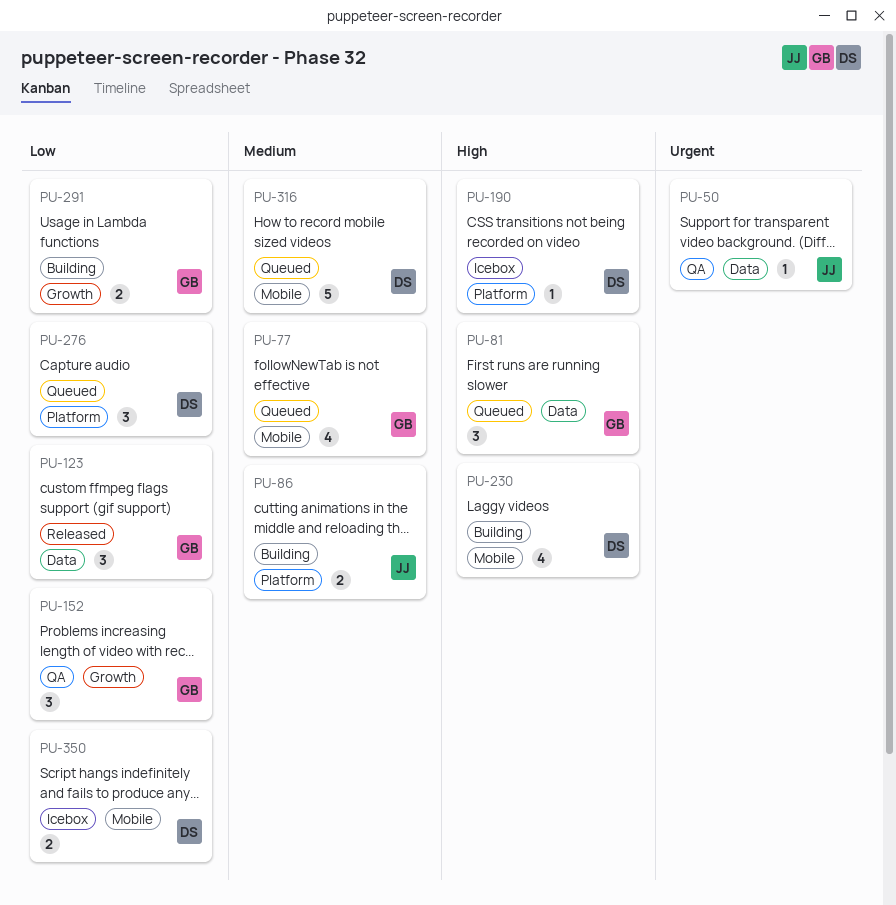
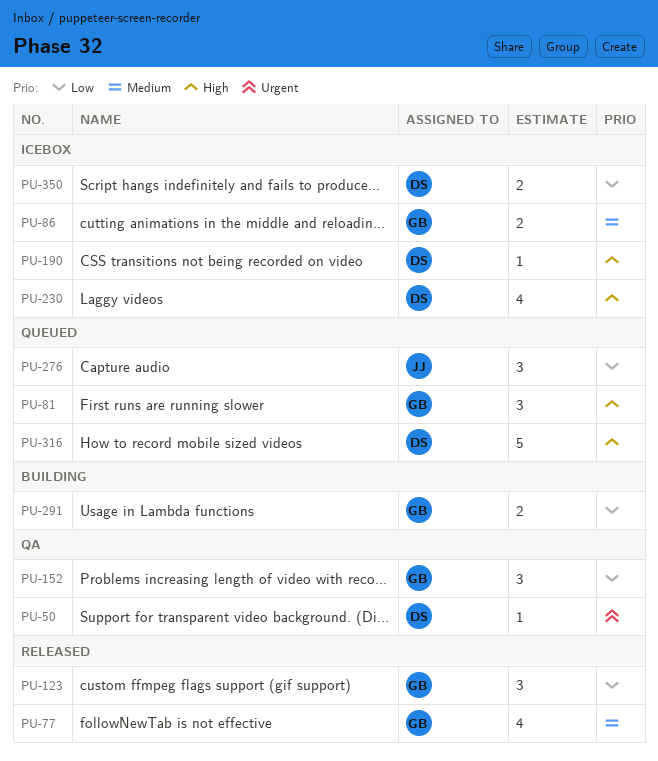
PU-50, owner: JJ -> DS
PU-77, status: Queued -> Released
PU-86, status: Building -> Icebox
PU-86, owner: JJ -> GB
PU-230, status: Building -> Icebox
PU-276, owner: DS -> JJ
PU-316, priority: Medium -> High

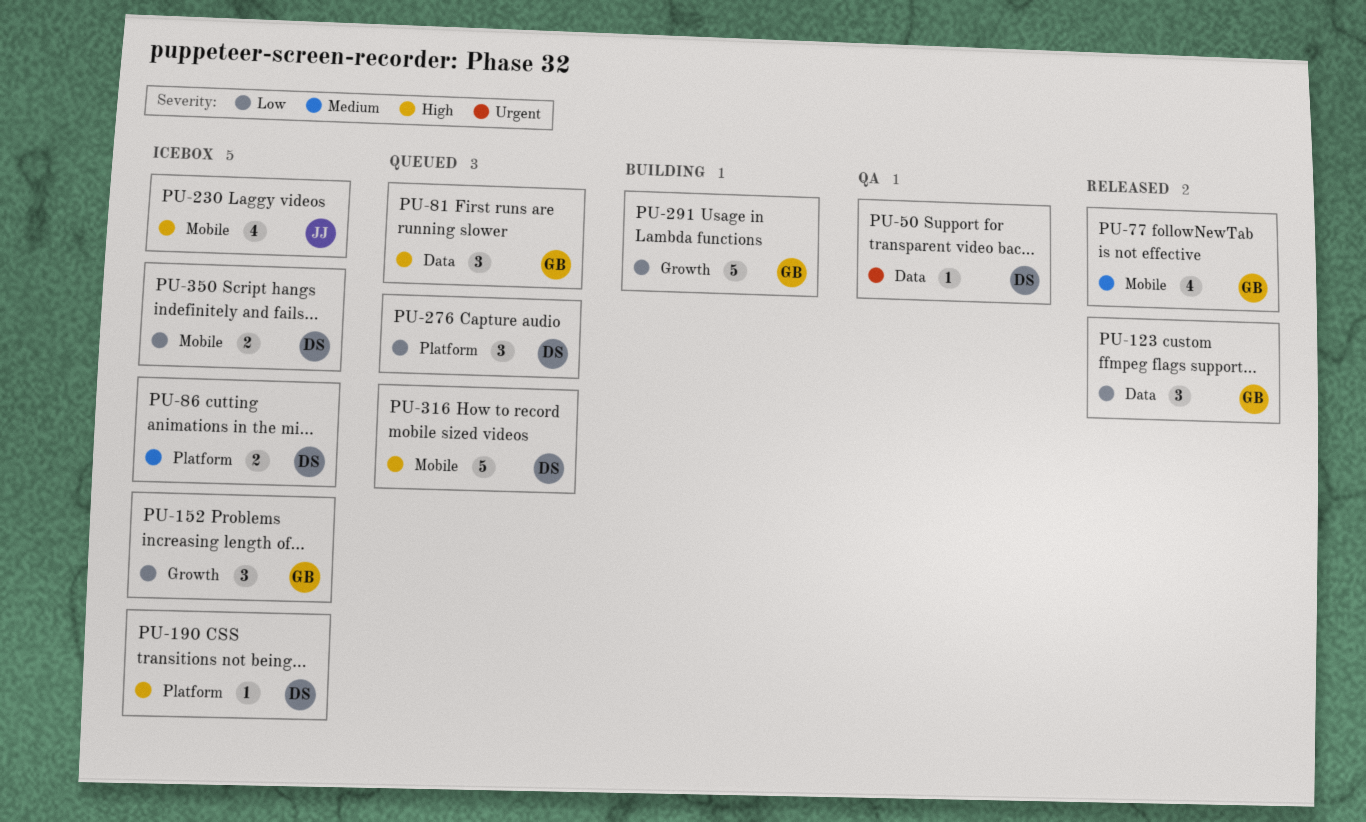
PU-86, owner: GB -> DS
PU-152, status: QA -> Icebox
PU-230, owner: DS -> JJ
PU-276, owner: JJ -> DS
PU-291, estimate: 2 -> 5

